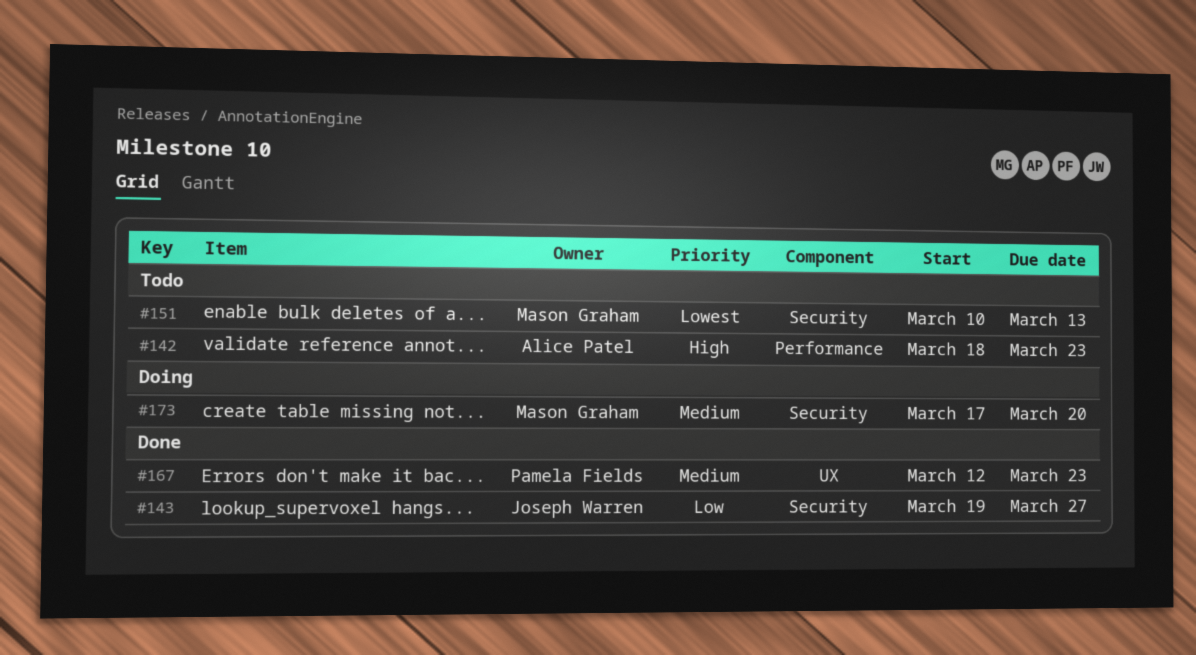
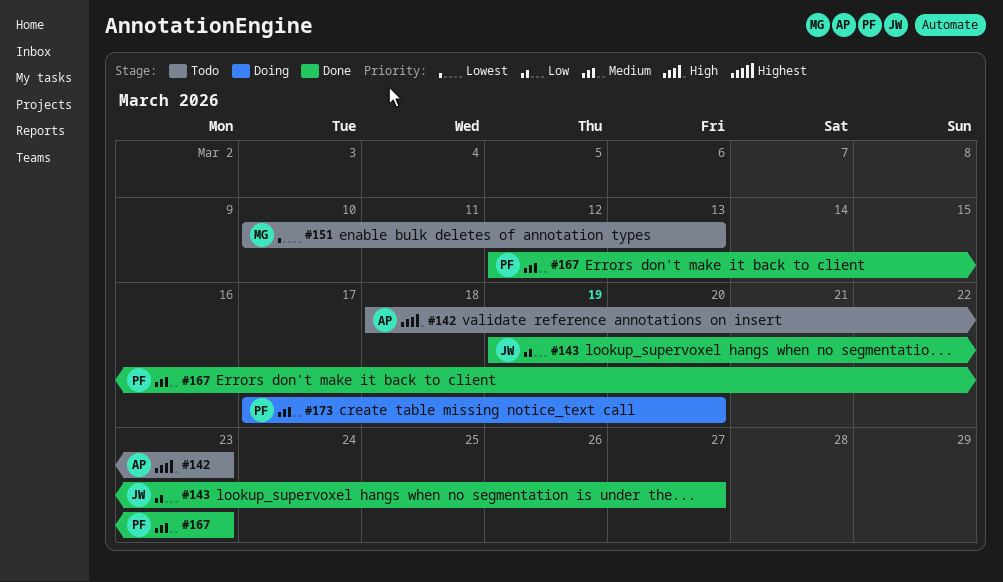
#173, owner: Mason Graham -> Pamela Fields

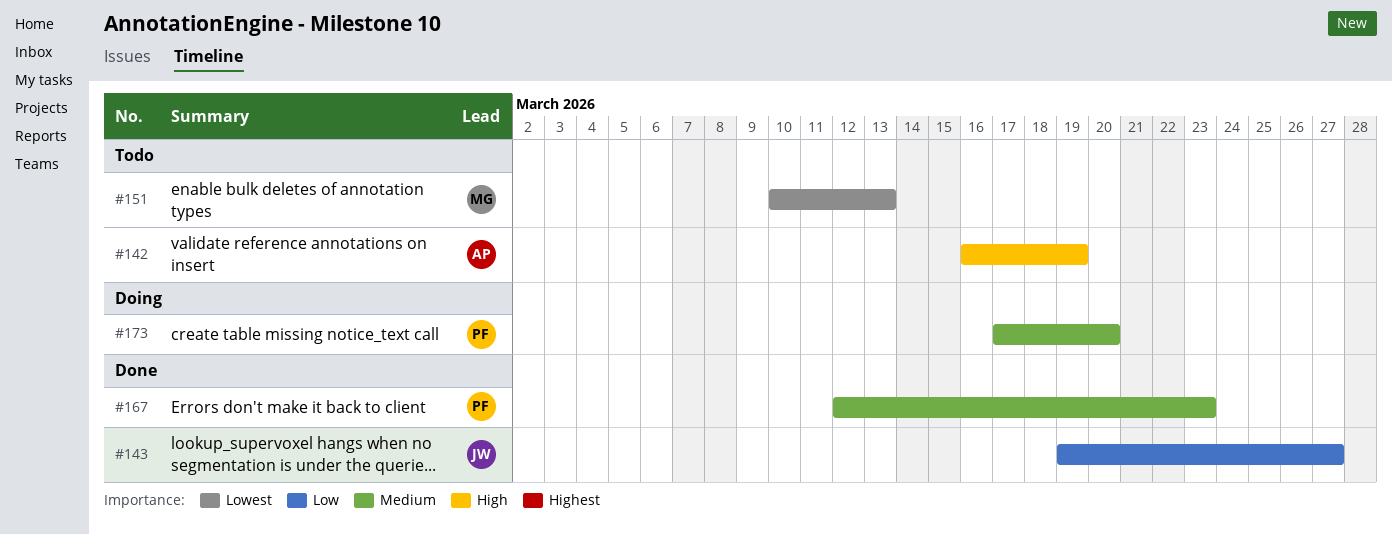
#142, start: Mar 18 -> Mar 16
#142, due: Mar 23 -> Mar 19

